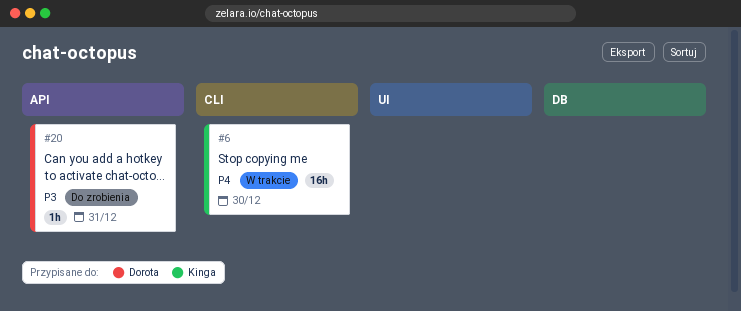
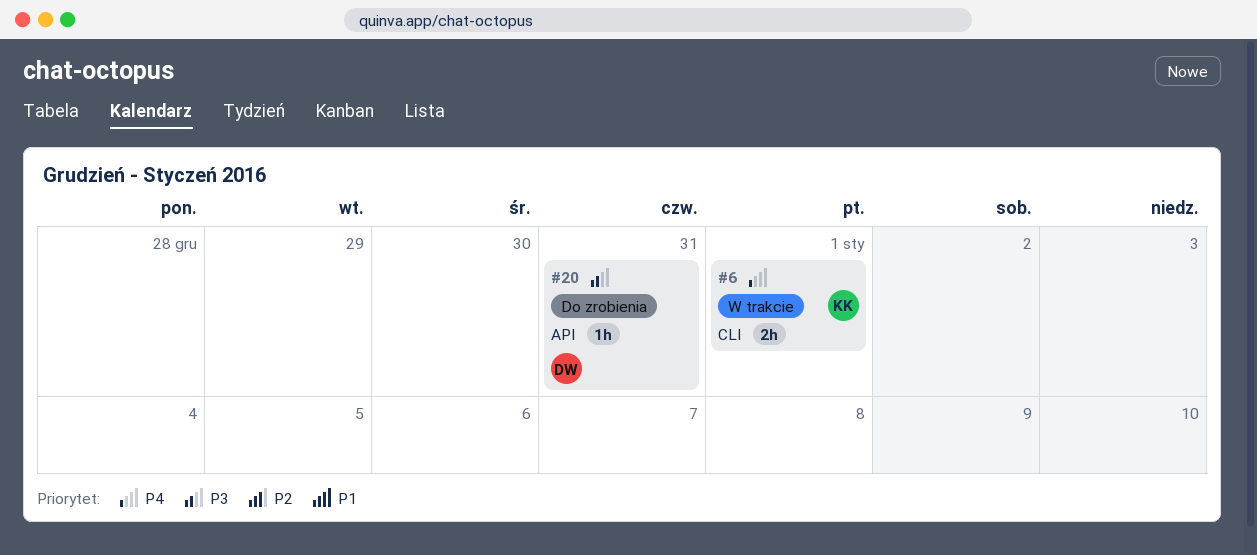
#6, estimate: 16h -> 2h
#6, due: Dec 30 -> Jan 1

